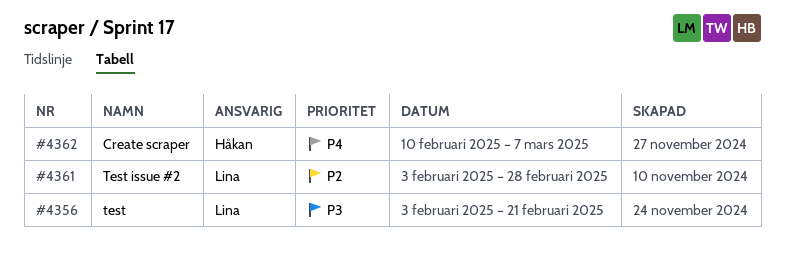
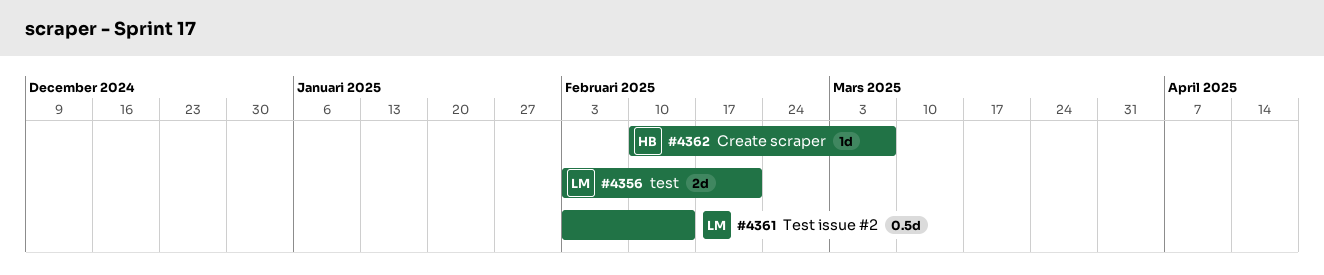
#4361, due: Feb 28 -> Feb 14

